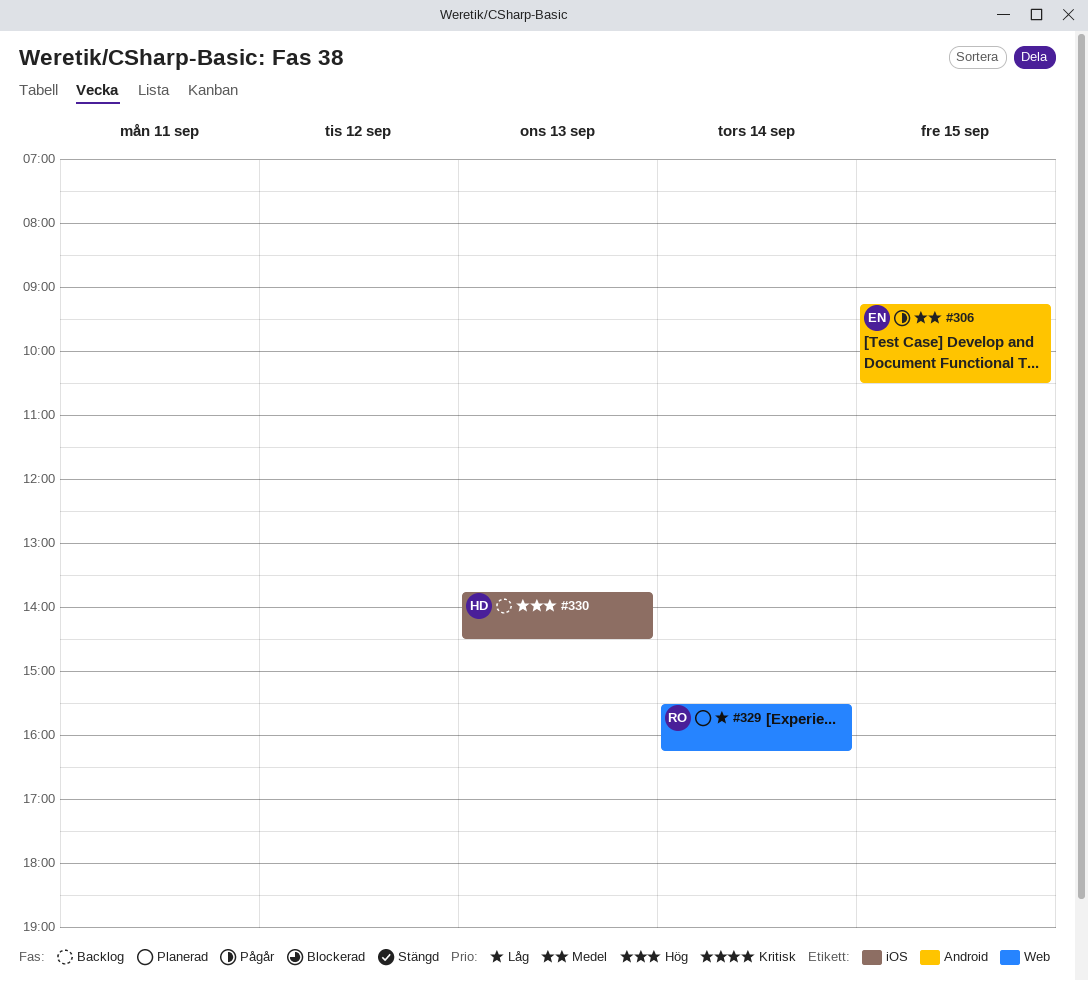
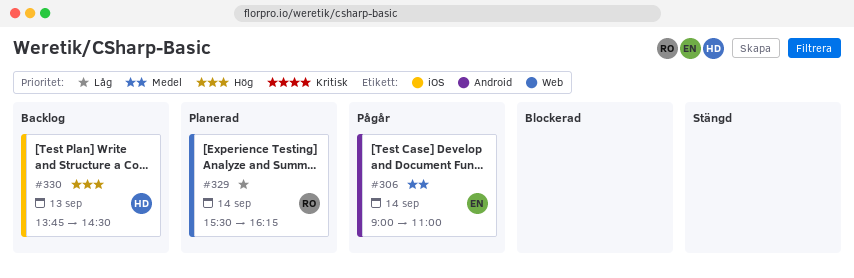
#306, day: Sep 15 -> Sep 14
#306, begins: 09:15 -> 09:00
#306, ends: 10:30 -> 11:00

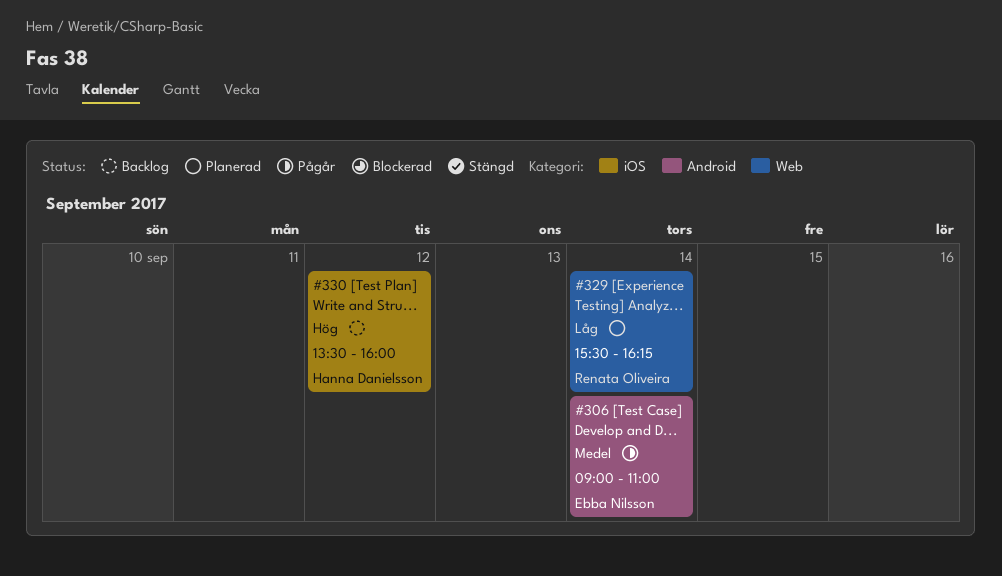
#330, day: Sep 13 -> Sep 12
#330, begins: 13:45 -> 13:30
#330, ends: 14:30 -> 16:00

